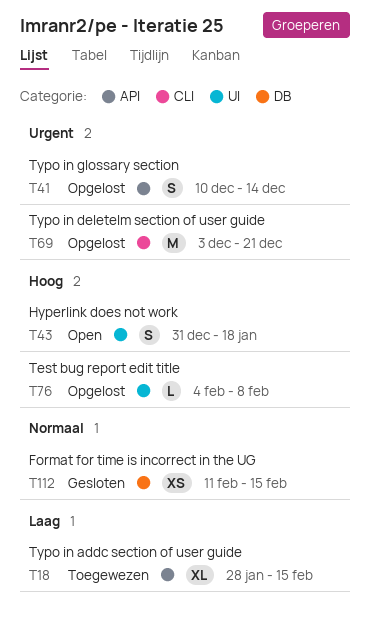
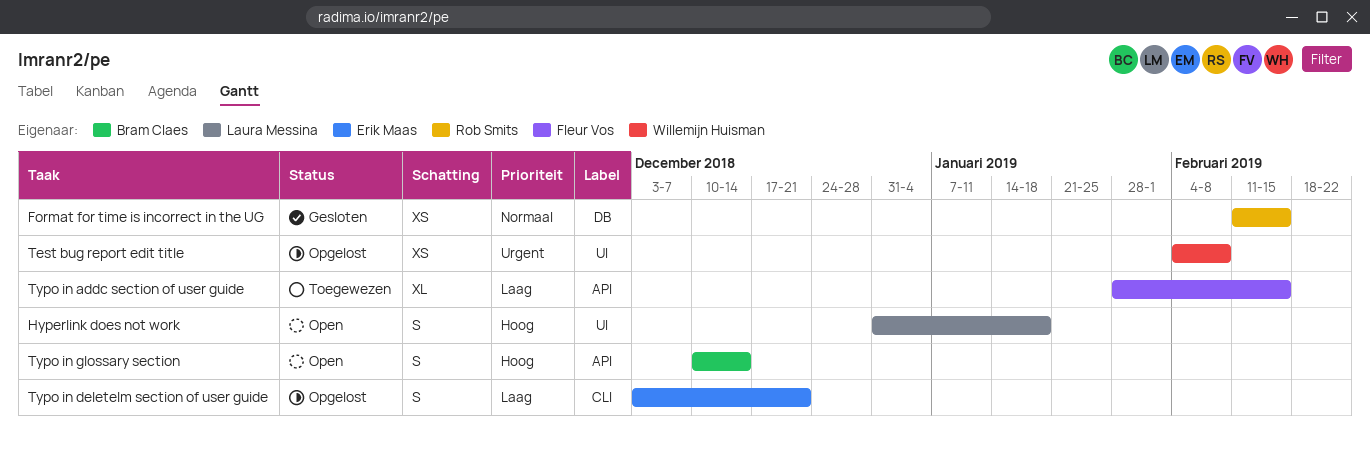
Test bug report edit title, priority: Hoog -> Urgent
Test bug report edit title, estimate: L -> XS
Typo in deletelm section of user guide, priority: Urgent -> Laag
Typo in deletelm section of user guide, estimate: M -> S
Typo in glossary section, status: Opgelost -> Open
Typo in glossary section, priority: Urgent -> Hoog

